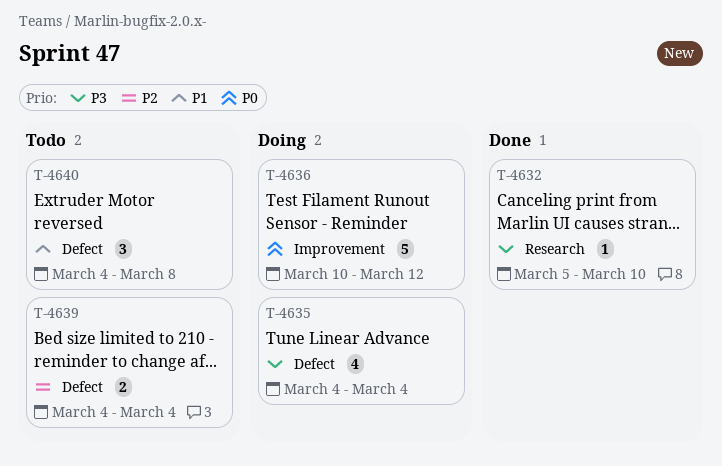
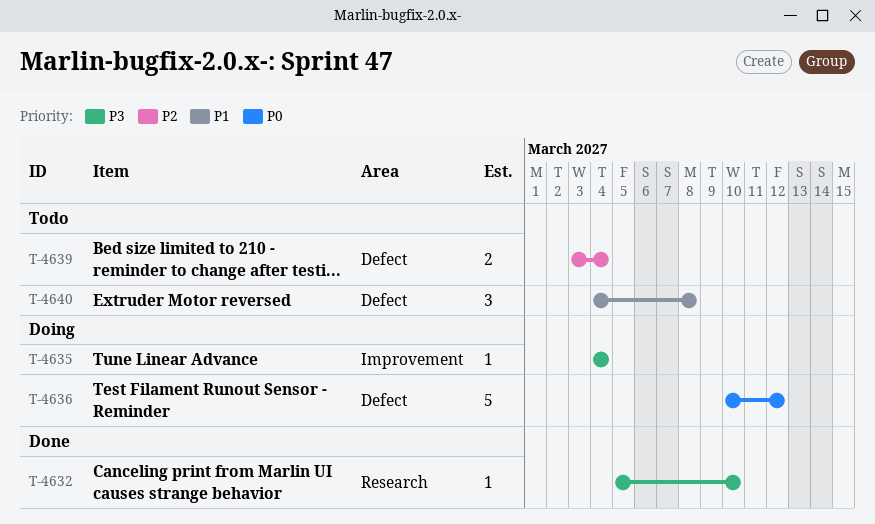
T-4635, label: Defect -> Improvement
T-4635, estimate: 4 -> 1
T-4636, label: Improvement -> Defect
T-4639, start: Mar 4 -> Mar 3

